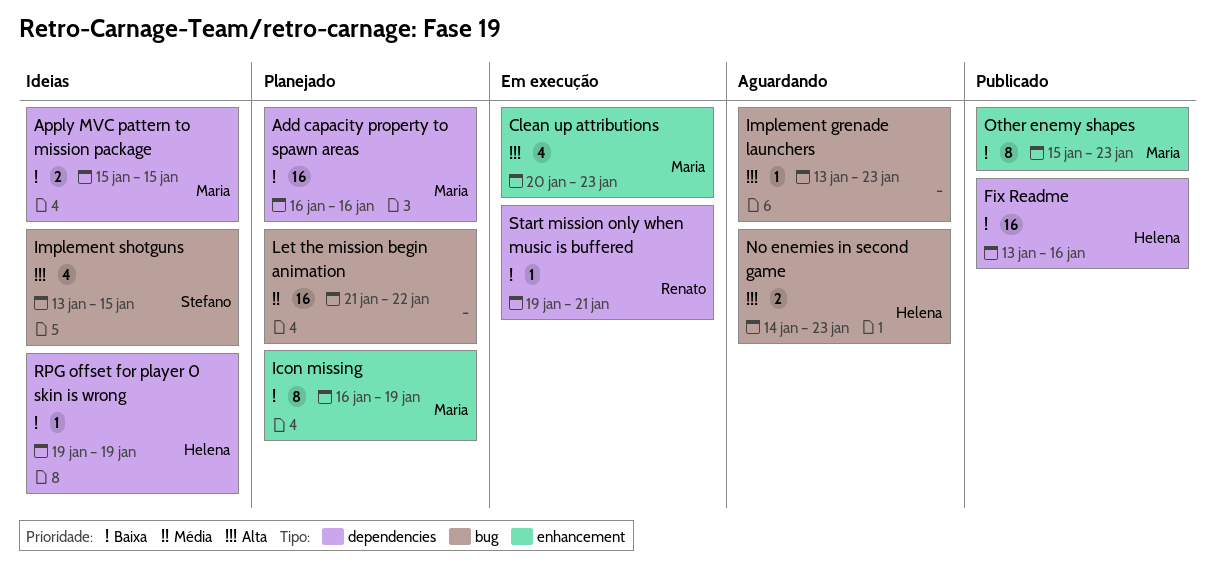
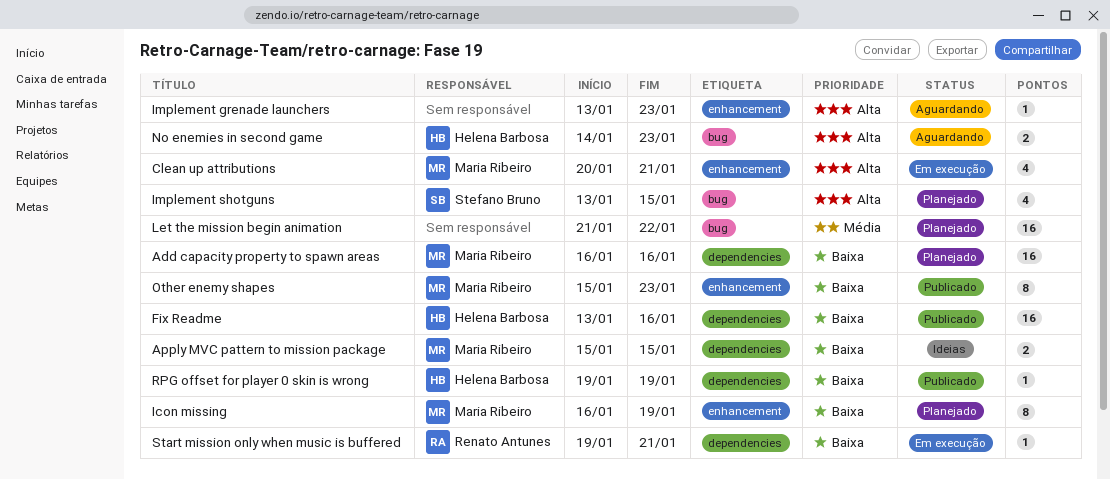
Clean up attributions, due: Jan 23 -> Jan 21
Implement grenade launchers, label: bug -> enhancement
Implement shotguns, status: Ideias -> Planejado
RPG offset for player 0 skin is wrong, status: Ideias -> Publicado

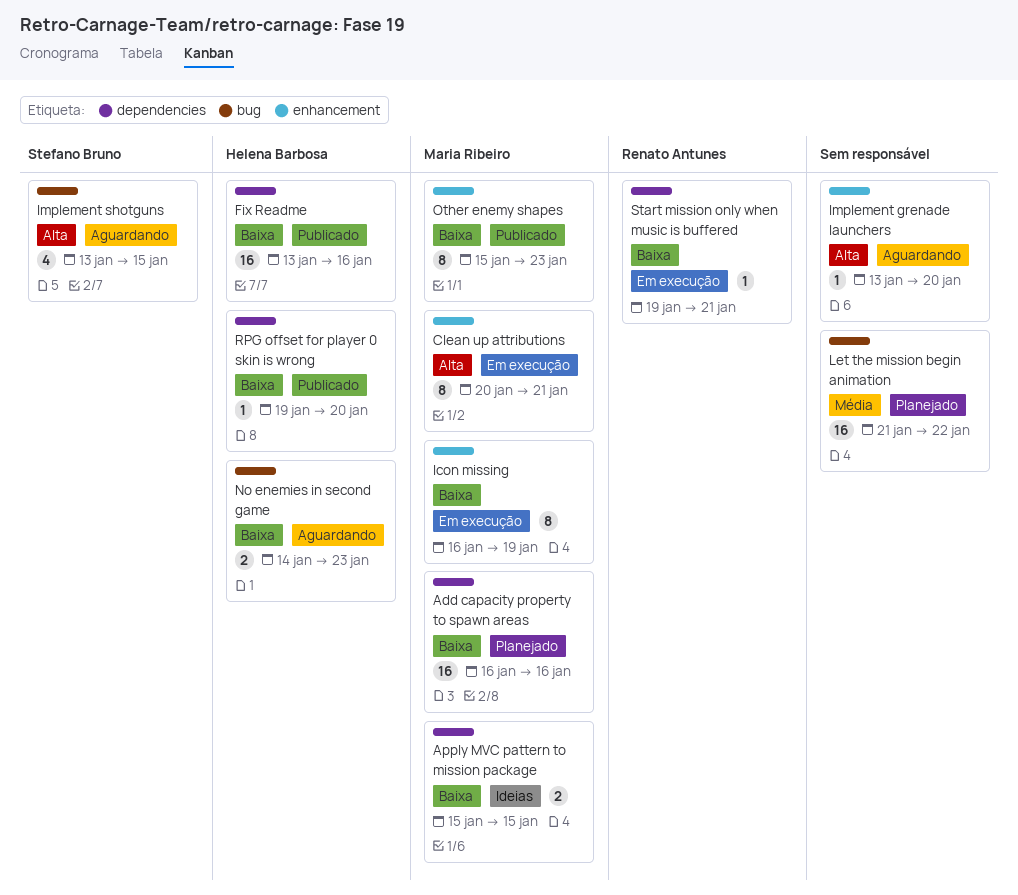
Clean up attributions, estimate: 4 -> 8
Icon missing, status: Planejado -> Em execução
Implement grenade launchers, due: Jan 23 -> Jan 20
Implement shotguns, status: Planejado -> Aguardando
No enemies in second game, priority: Alta -> Baixa
RPG offset for player 0 skin is wrong, due: Jan 19 -> Jan 20

